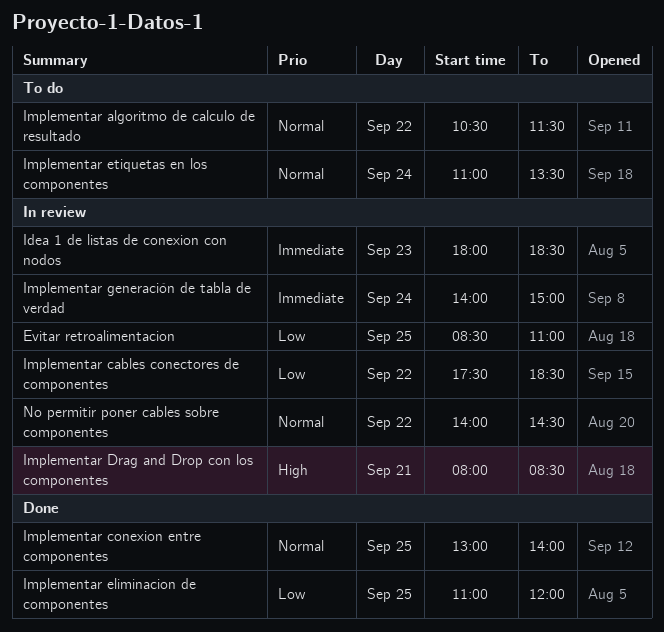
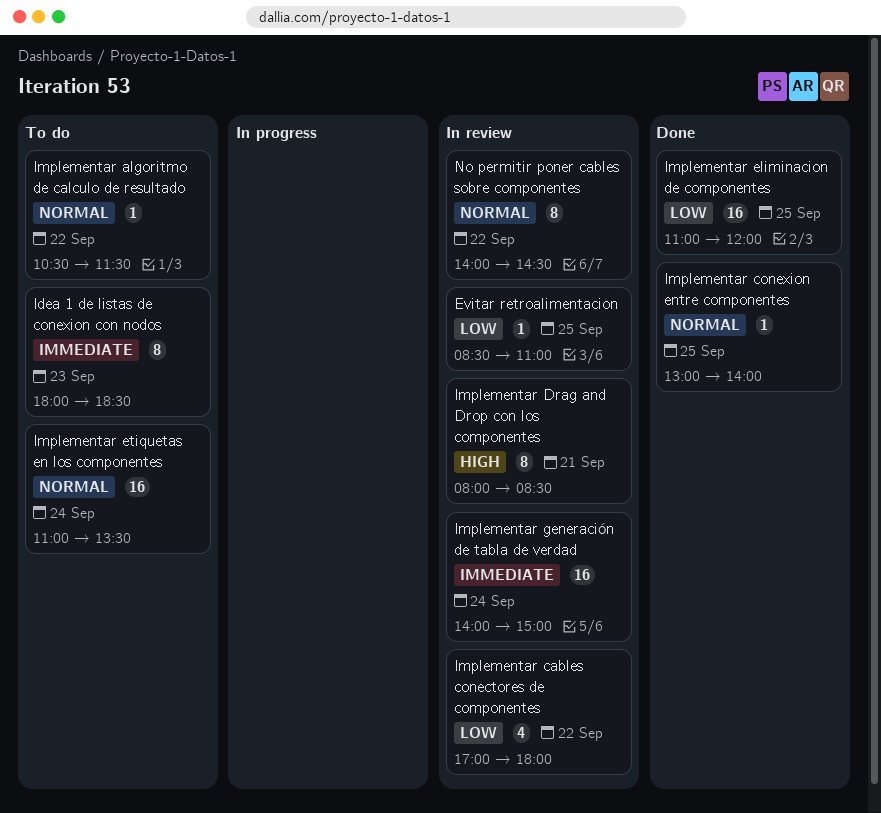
Idea 1 de listas de conexion con nodos, status: In review -> To do
Implementar cables conectores de componentes, begins: 17:30 -> 17:00
Implementar cables conectores de componentes, ends: 18:30 -> 18:00

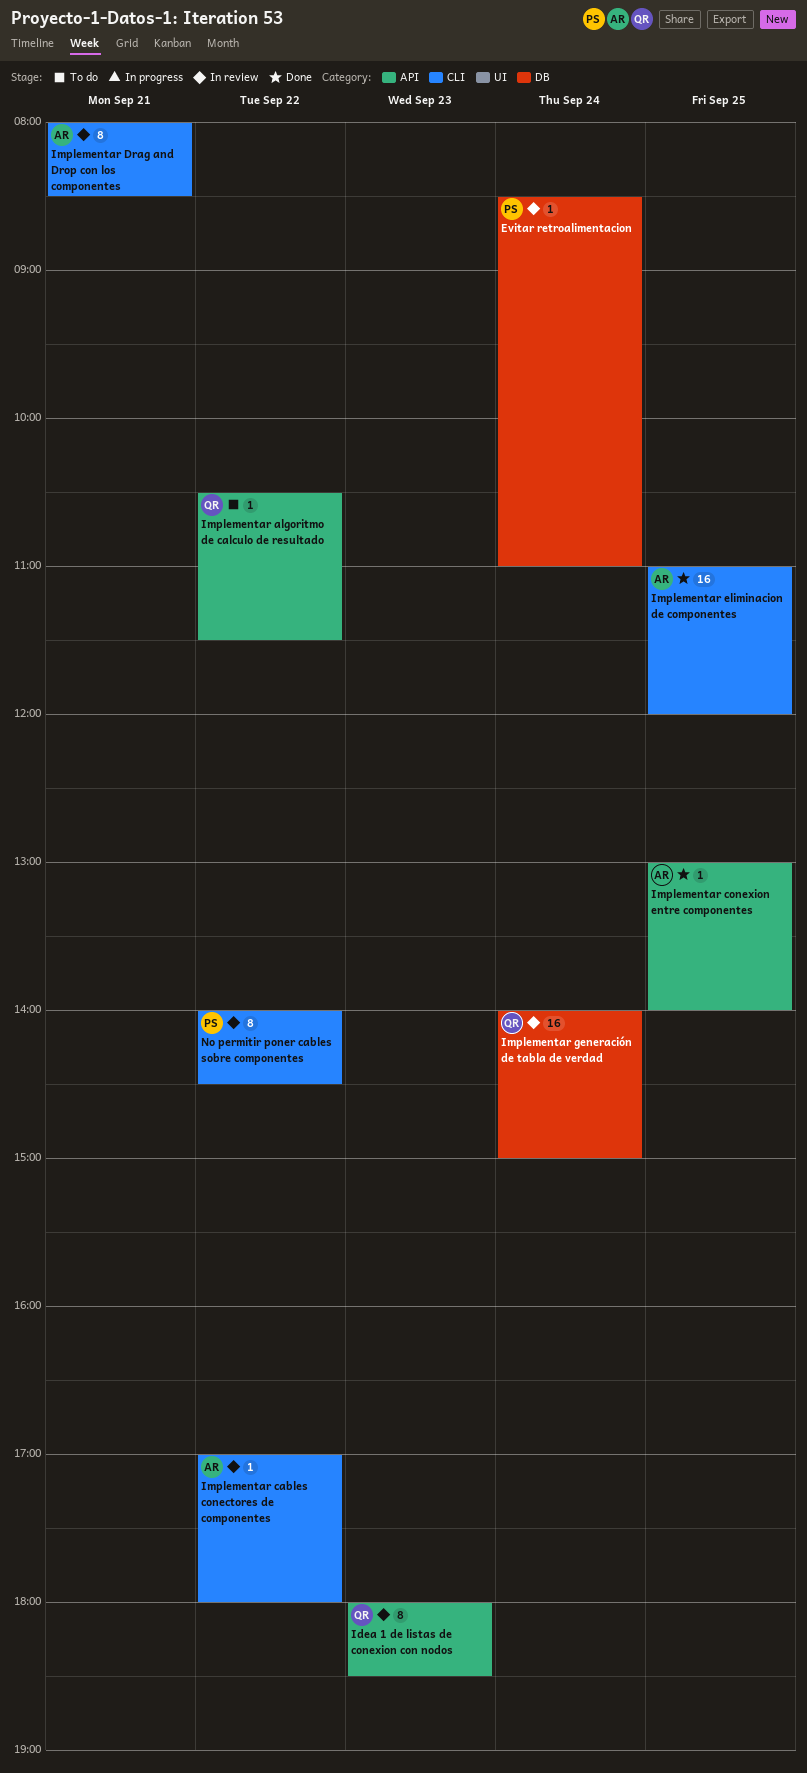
Evitar retroalimentacion, day: Sep 25 -> Sep 24
Idea 1 de listas de conexion con nodos, status: To do -> In review
Implementar cables conectores de componentes, estimate: 4 -> 1
Implementar etiquetas en los componentes: present -> none

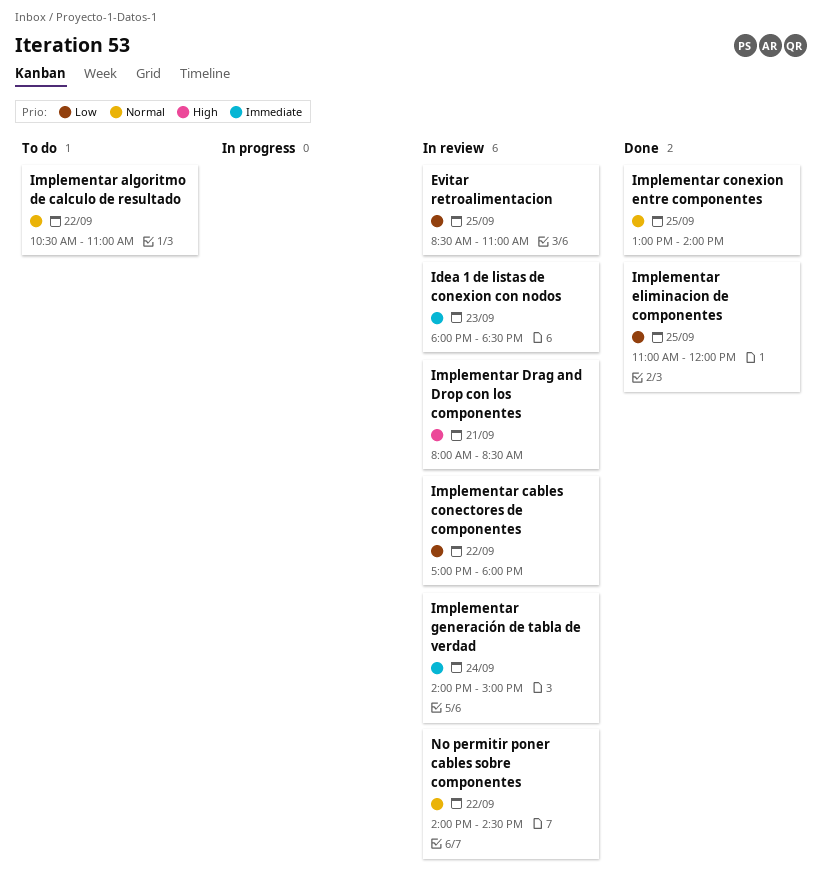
Evitar retroalimentacion, day: Sep 24 -> Sep 25
Implementar algoritmo de calculo de resultado, ends: 11:30 -> 11:00

